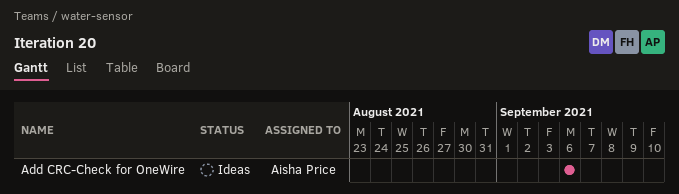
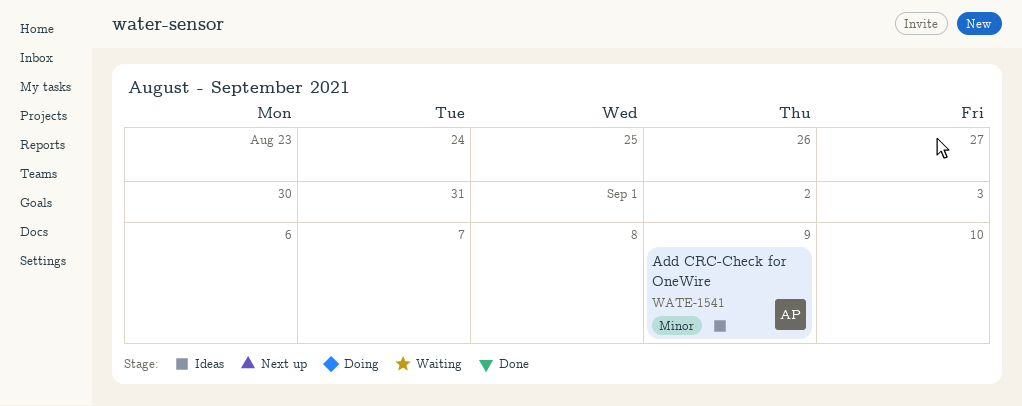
Add CRC-Check for OneWire, due: Sep 6 -> Sep 9

